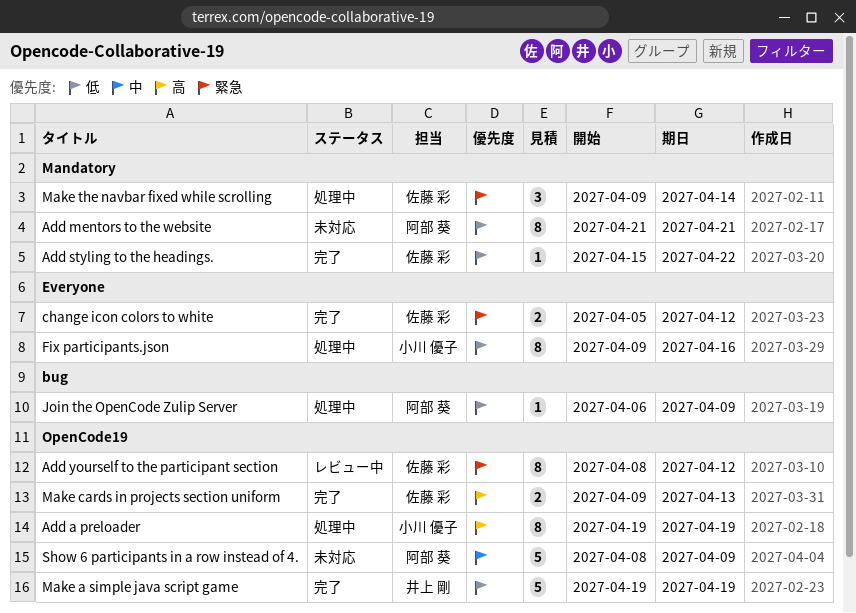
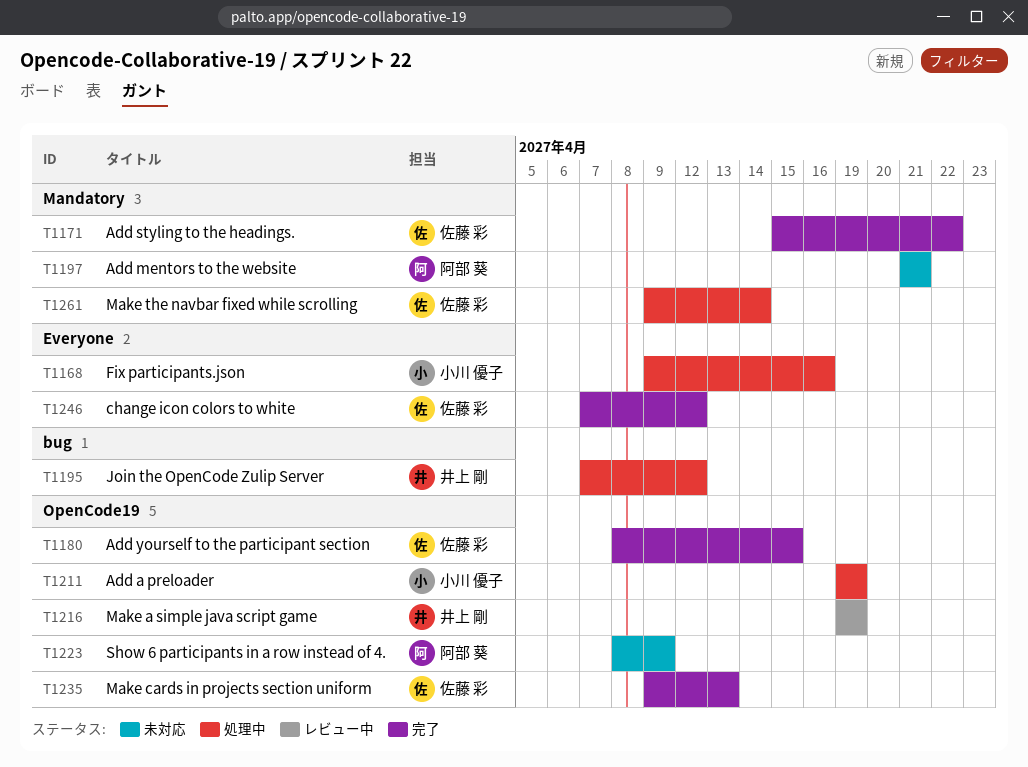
Add yourself to the participant section, status: レビュー中 -> 完了
Add yourself to the participant section, due: Apr 12 -> Apr 15
change icon colors to white, start: Apr 5 -> Apr 7
Join the OpenCode Zulip Server, owner: 阿部 葵 -> 井上 剛
Join the OpenCode Zulip Server, start: Apr 6 -> Apr 7
Join the OpenCode Zulip Server, due: Apr 9 -> Apr 12
Make a simple java script game, status: 完了 -> レビュー中

